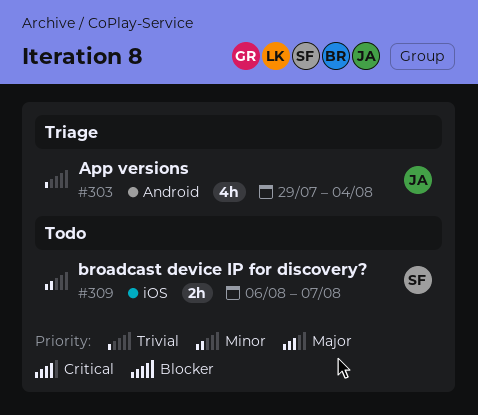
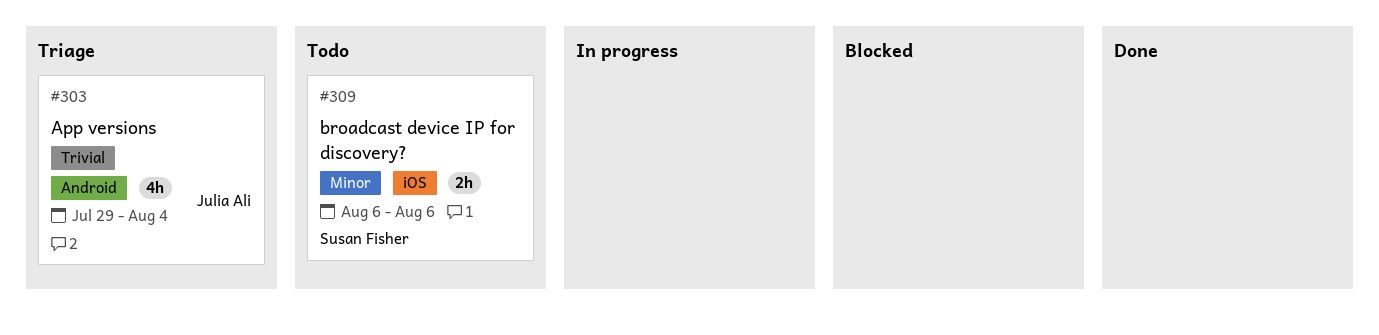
#309, due: Aug 7 -> Aug 6

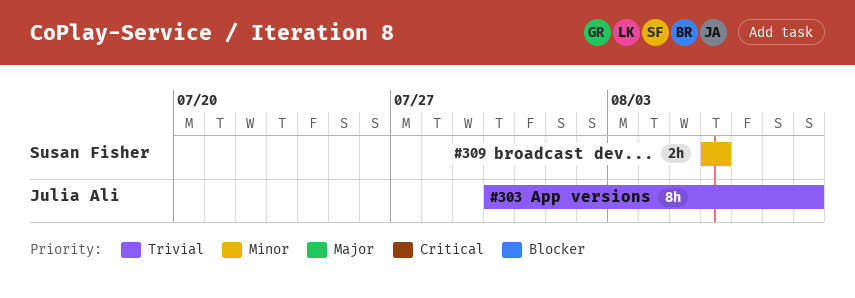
#303, estimate: 4h -> 8h
#303, start: Jul 29 -> Jul 30
#303, due: Aug 4 -> Aug 9

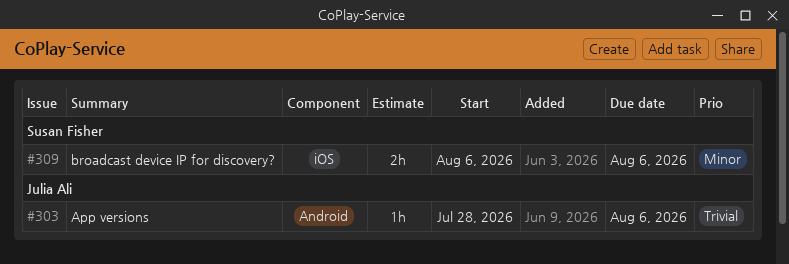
#303, estimate: 8h -> 1h
#303, start: Jul 30 -> Jul 28
#303, due: Aug 9 -> Aug 6

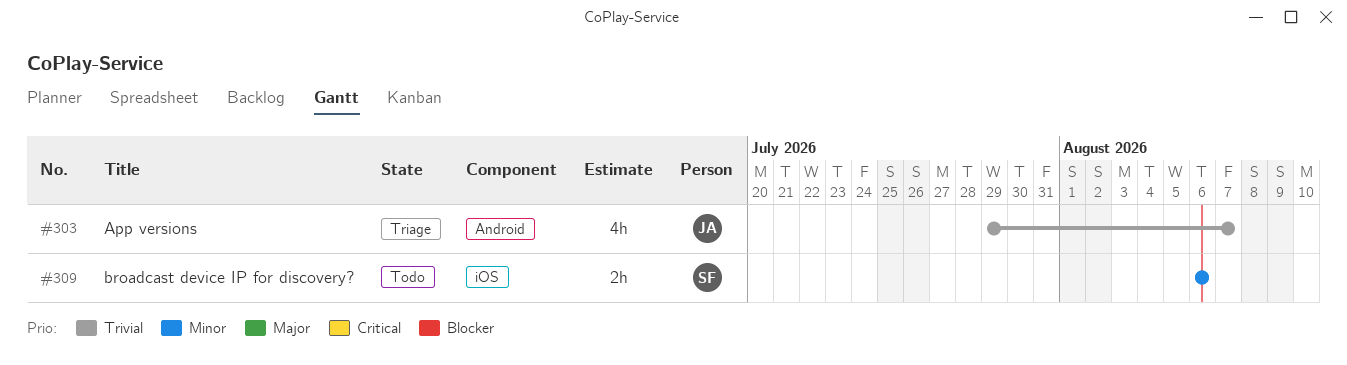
#303, estimate: 1h -> 4h
#303, start: Jul 28 -> Jul 29
#303, due: Aug 6 -> Aug 7

